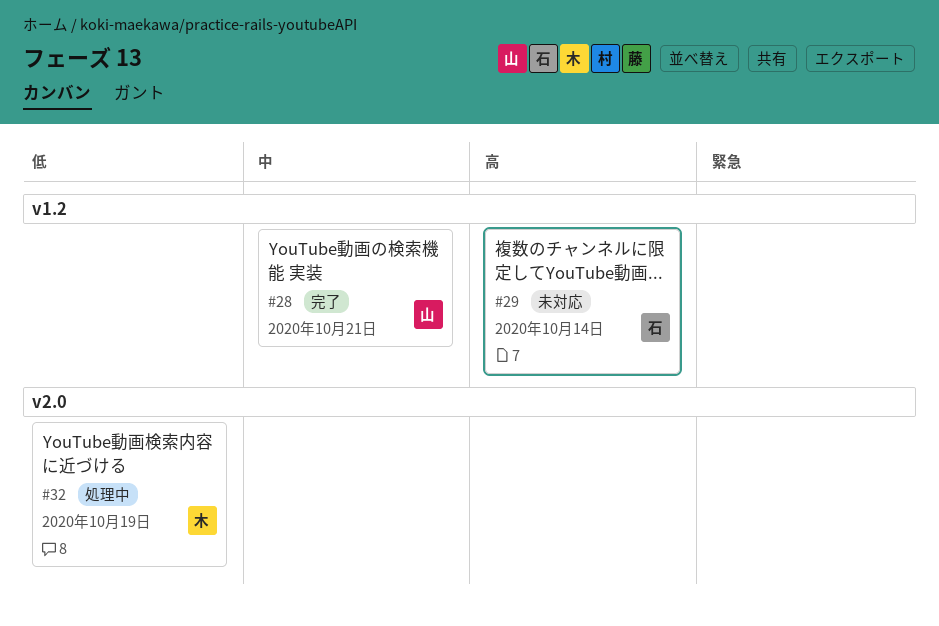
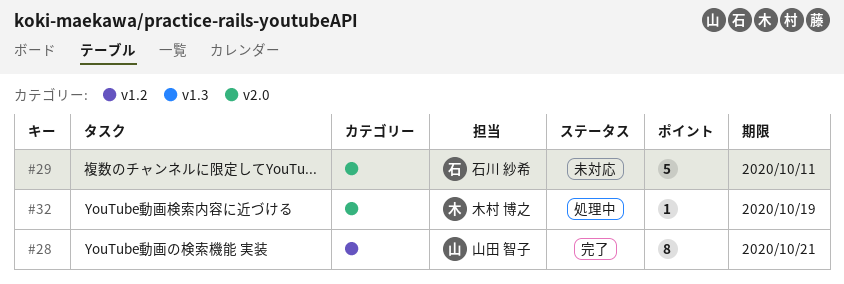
#29, label: v1.2 -> v2.0
#29, due: Oct 14 -> Oct 11

